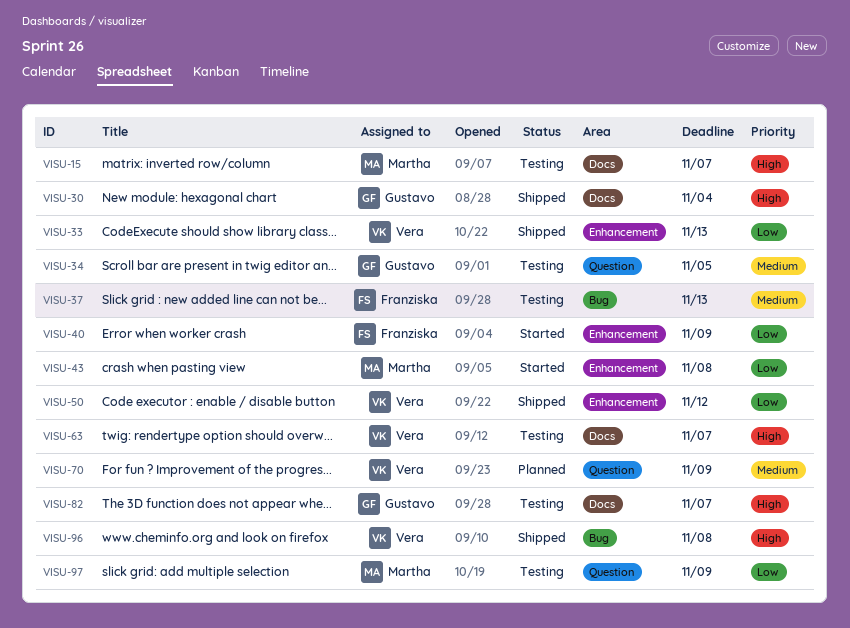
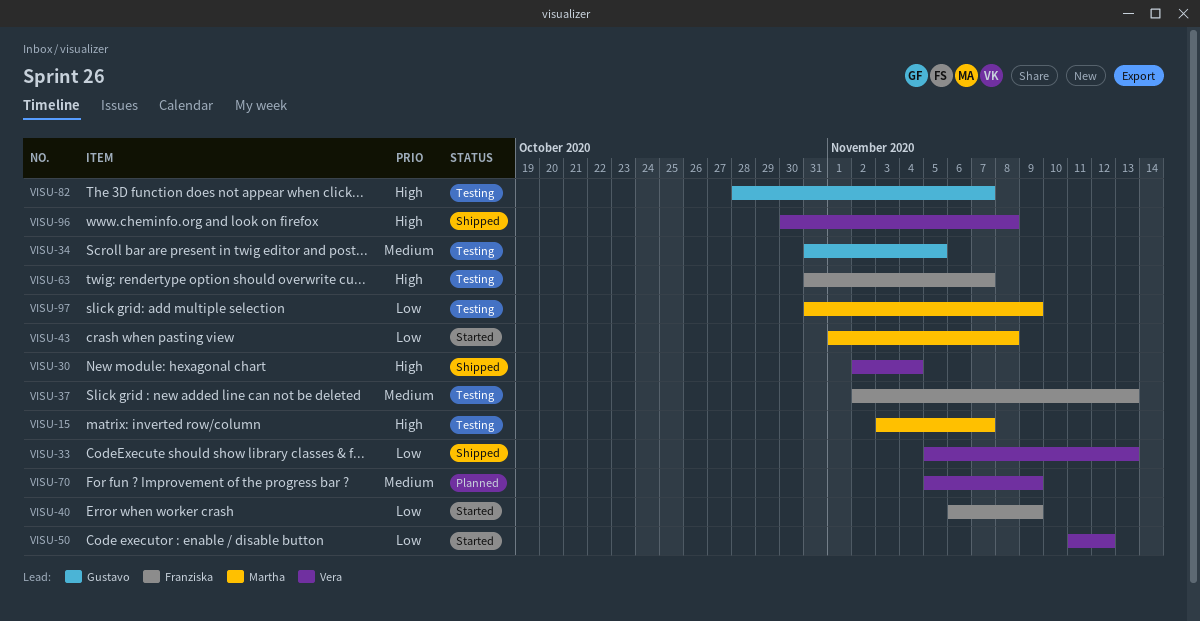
VISU-30, owner: Gustavo -> Vera
VISU-50, status: Shipped -> Started
VISU-63, owner: Vera -> Franziska

